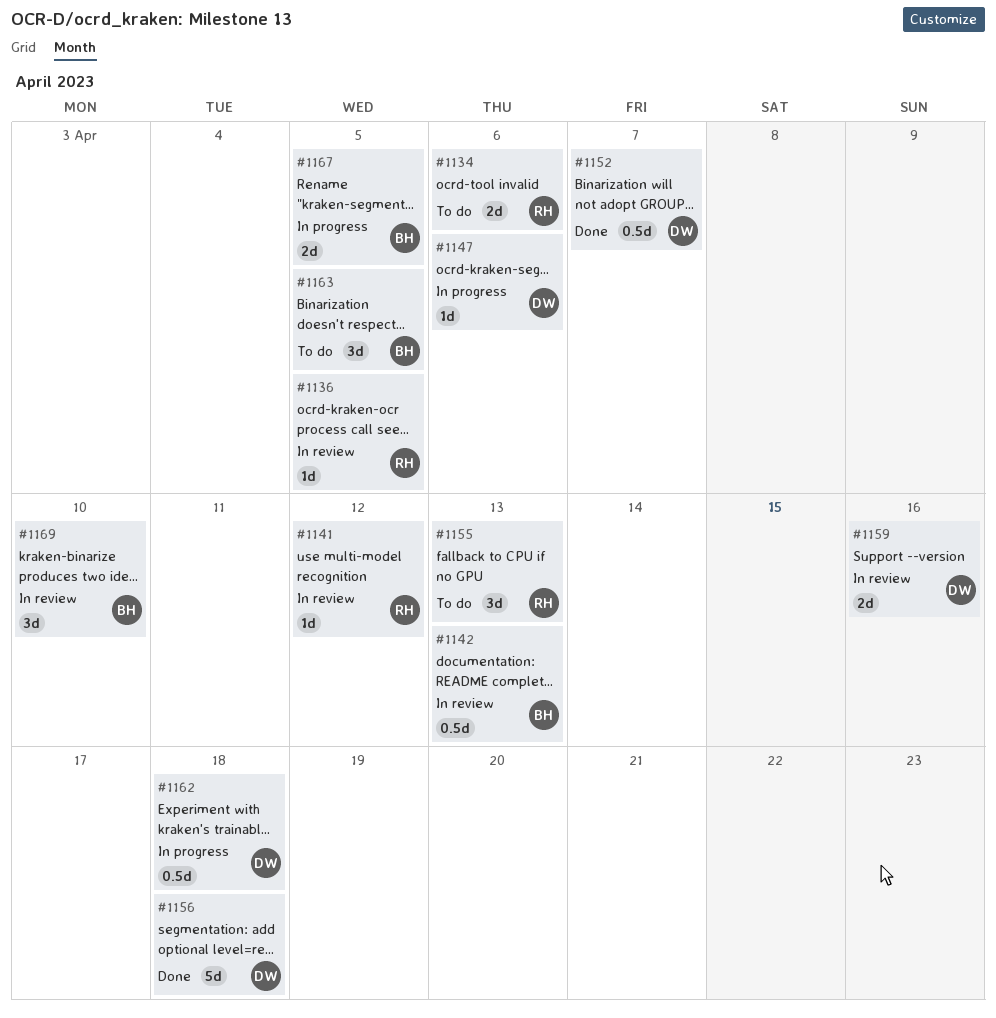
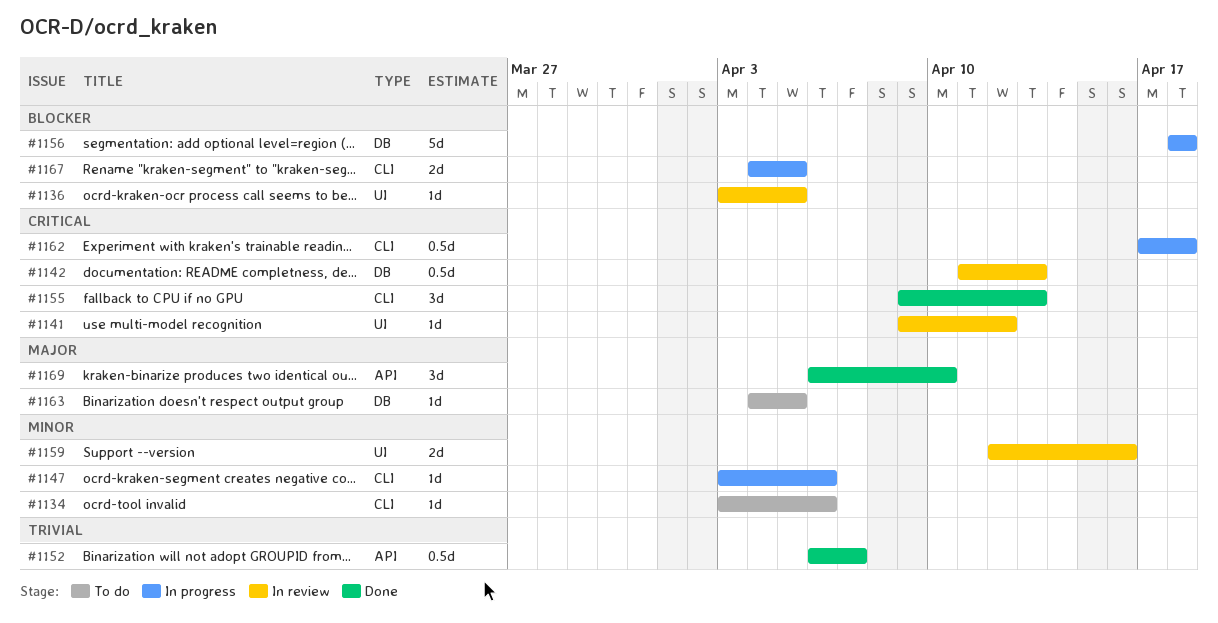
#1134, estimate: 2d -> 1d
#1155, status: To do -> Done
#1156, status: Done -> In progress
#1163, estimate: 3d -> 1d
#1169, status: In review -> Done

